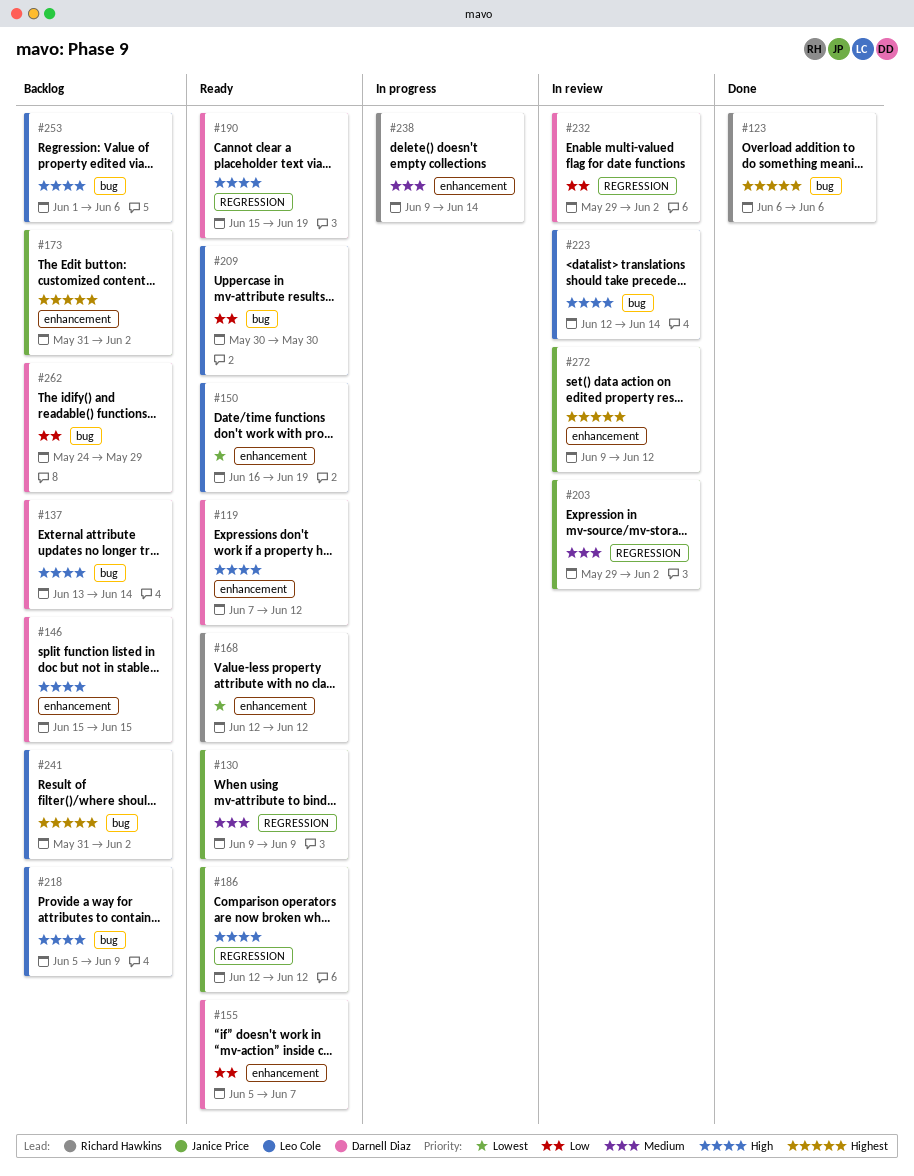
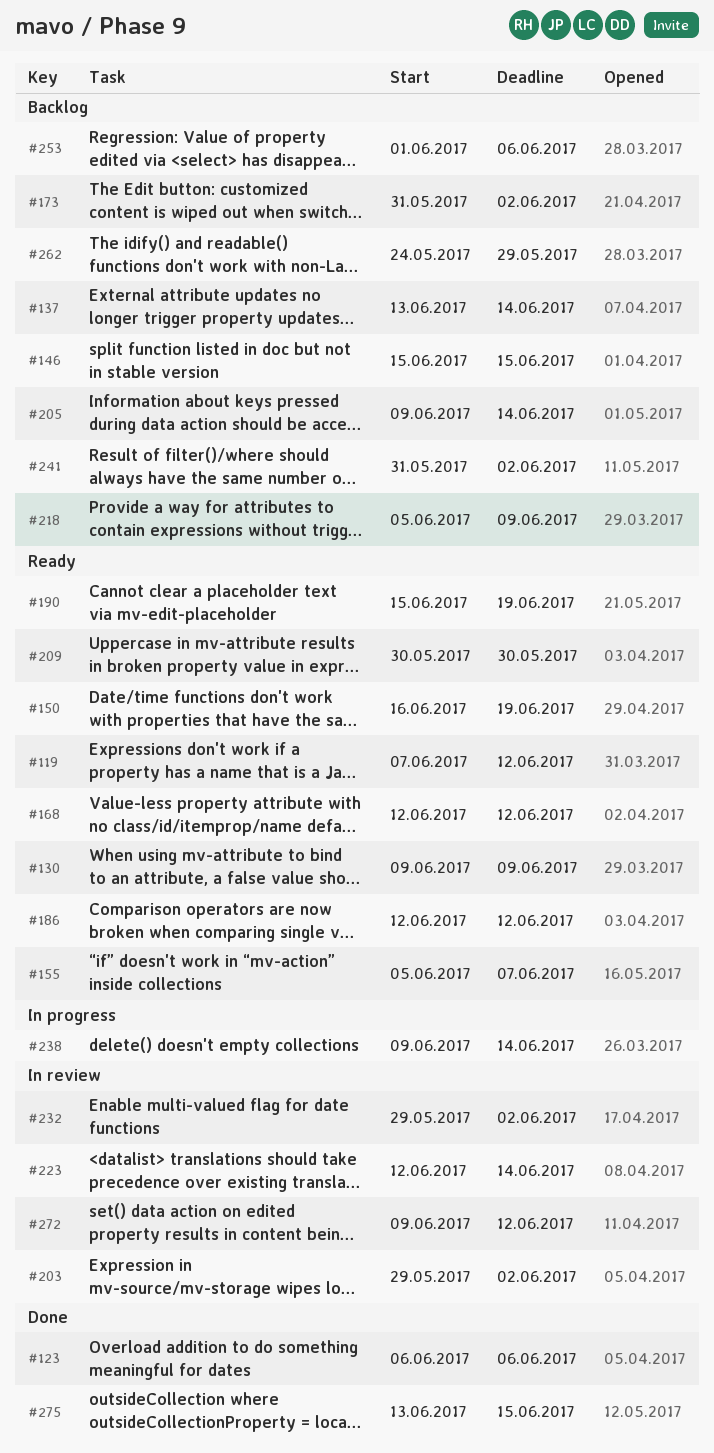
#205: none -> present
#275: none -> present

